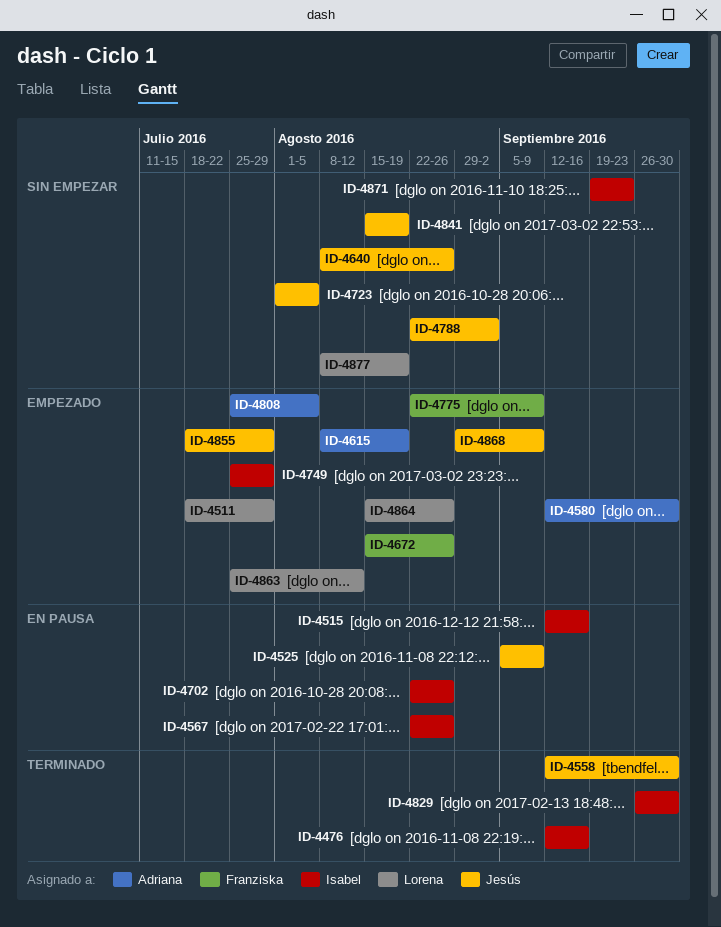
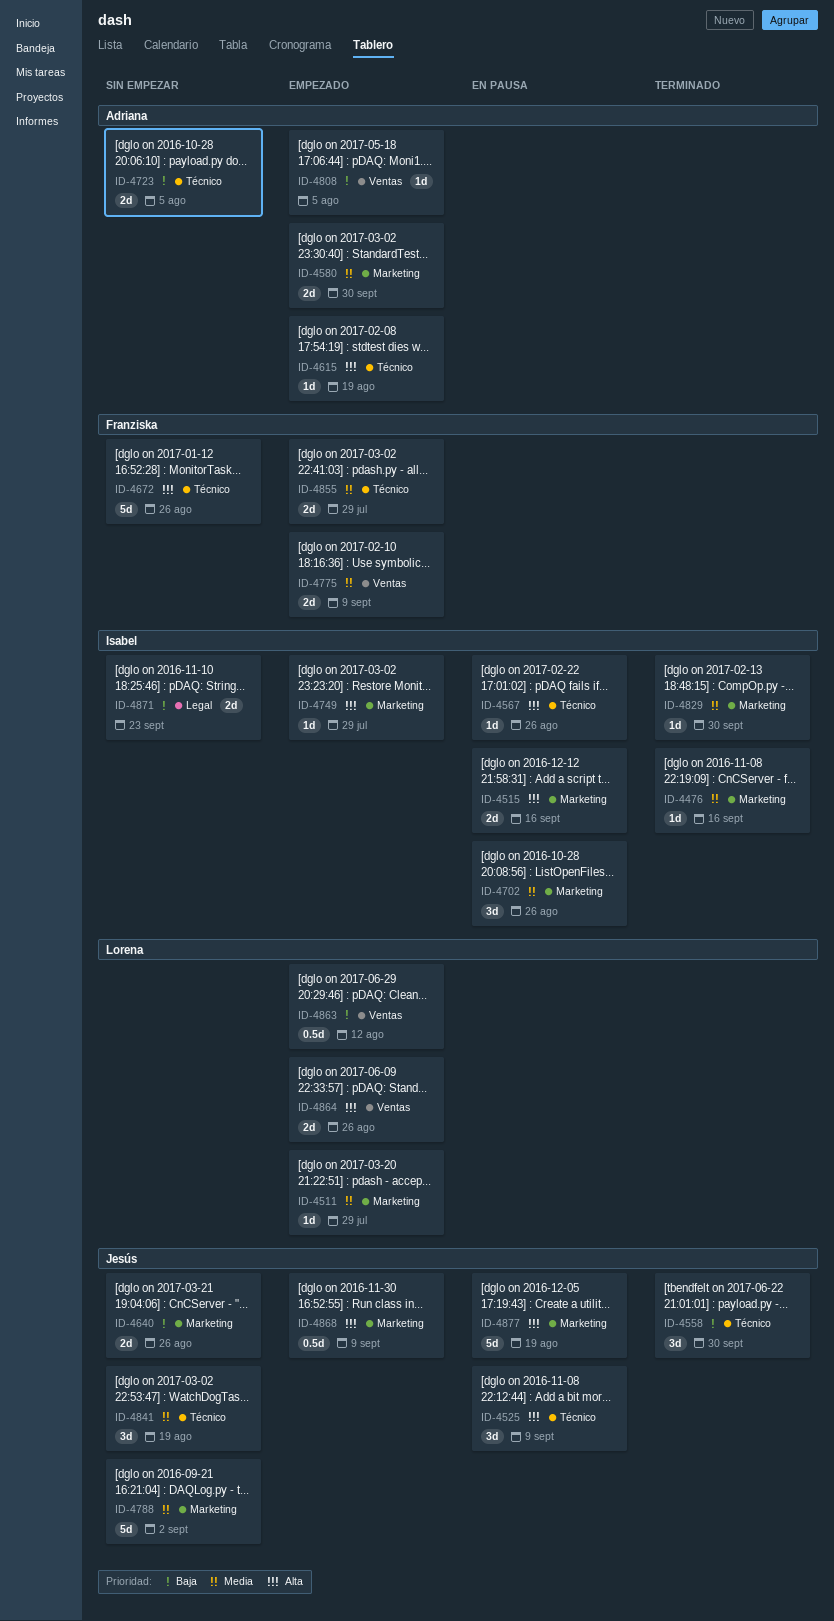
ID-4672, status: Empezado -> Sin empezar
ID-4723, owner: Jesús -> Adriana
ID-4855, owner: Jesús -> Franziska
ID-4877, status: Sin empezar -> En pausa
ID-4877, owner: Lorena -> Jesús

